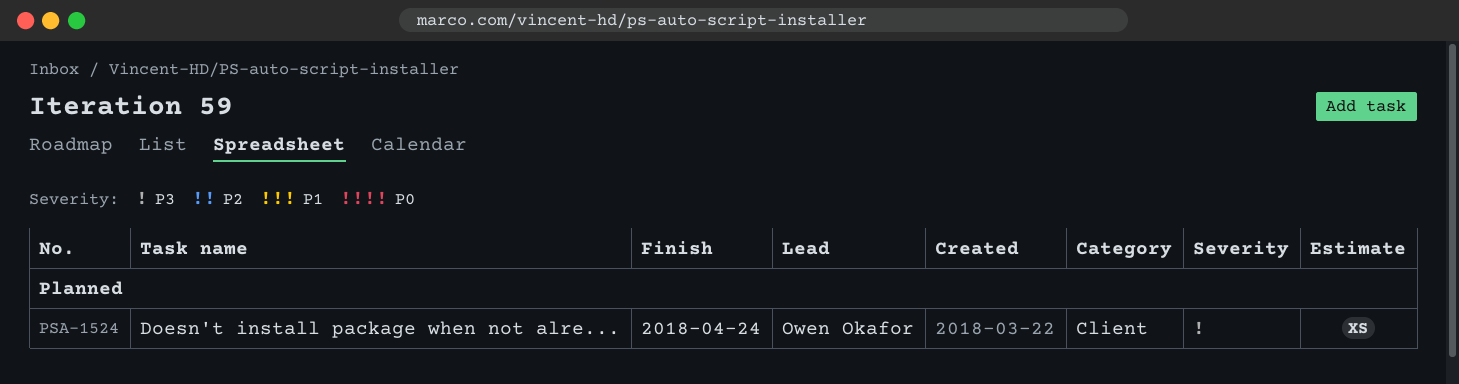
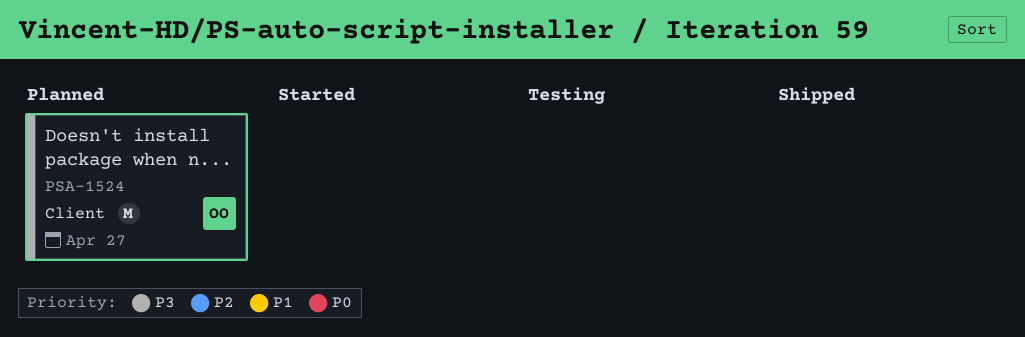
PSA-1524, estimate: XS -> M
PSA-1524, due: Apr 24 -> Apr 27

